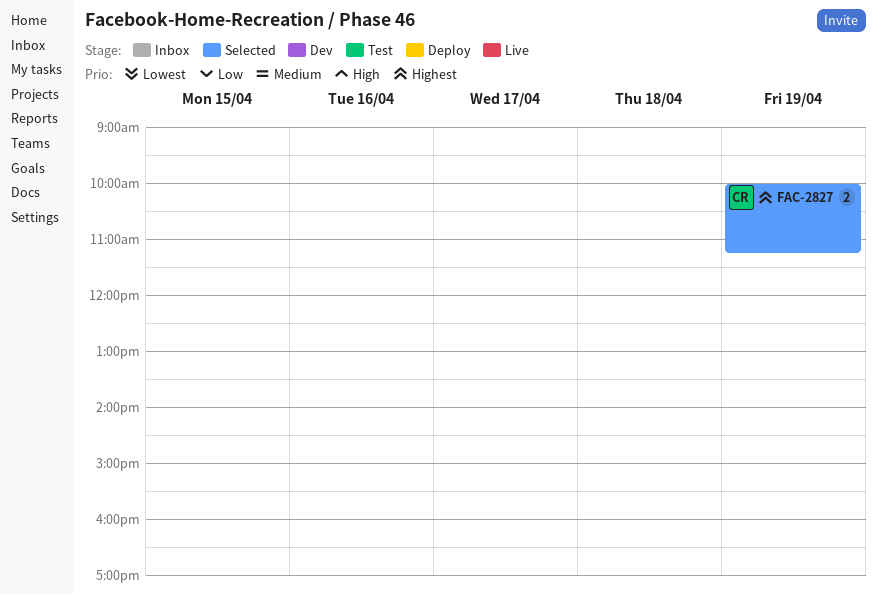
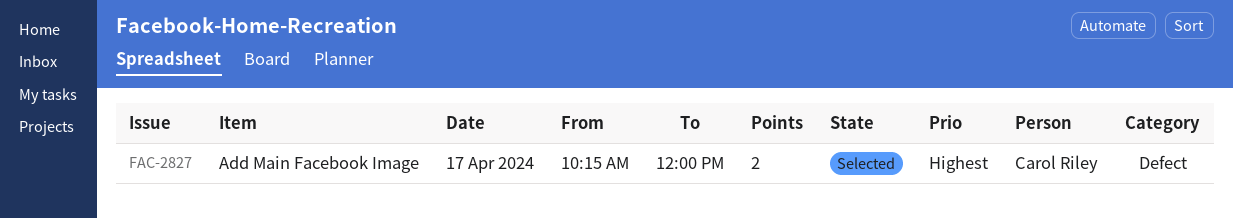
FAC-2827, day: Apr 19 -> Apr 17
FAC-2827, begins: 10:00 -> 10:15
FAC-2827, ends: 11:15 -> 12:00

